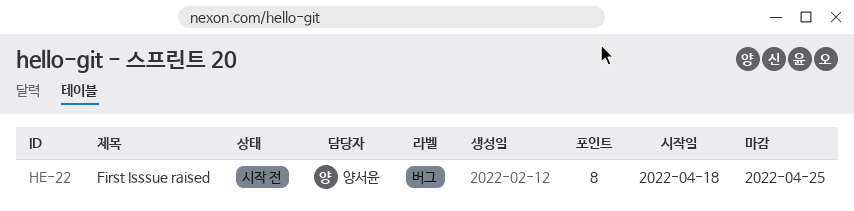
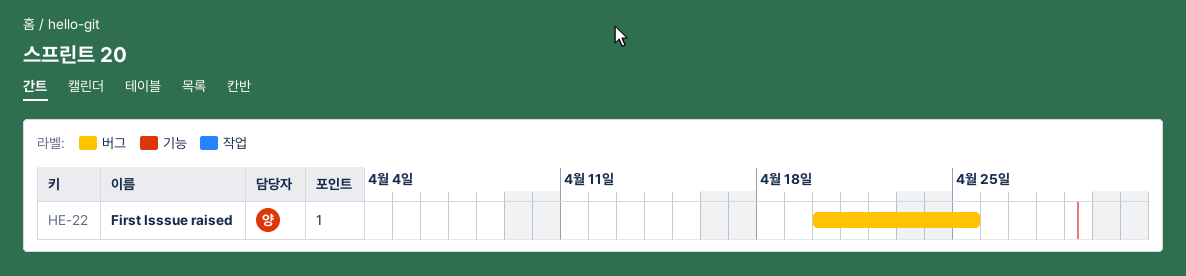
HE-22, estimate: 8 -> 1
HE-22, start: Apr 18 -> Apr 20

